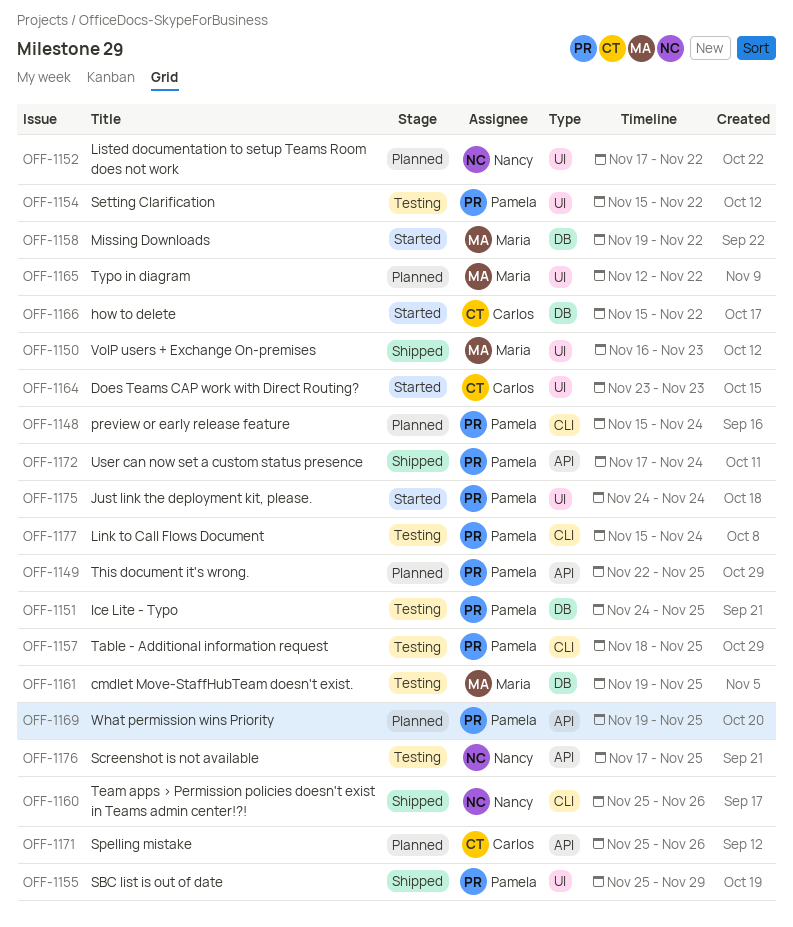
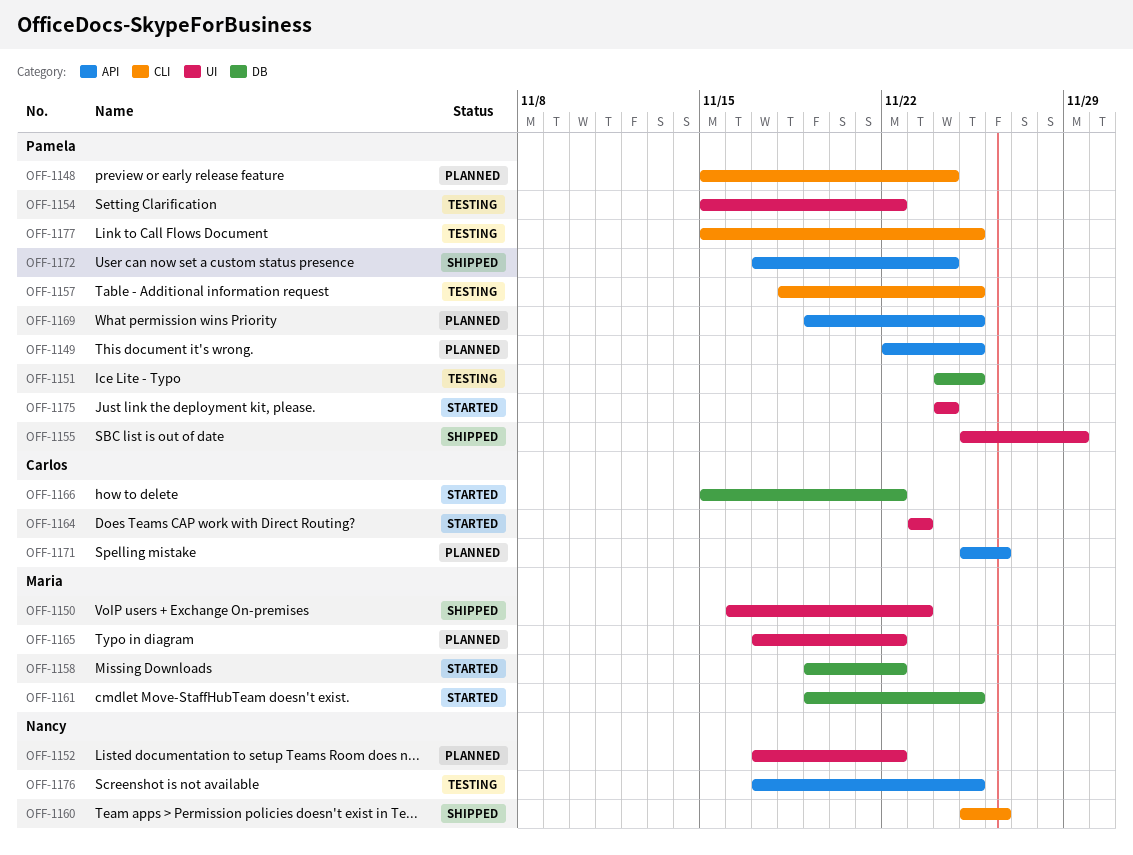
OFF-1161, status: Testing -> Started
OFF-1165, start: Nov 12 -> Nov 17
OFF-1177, due: Nov 24 -> Nov 25

